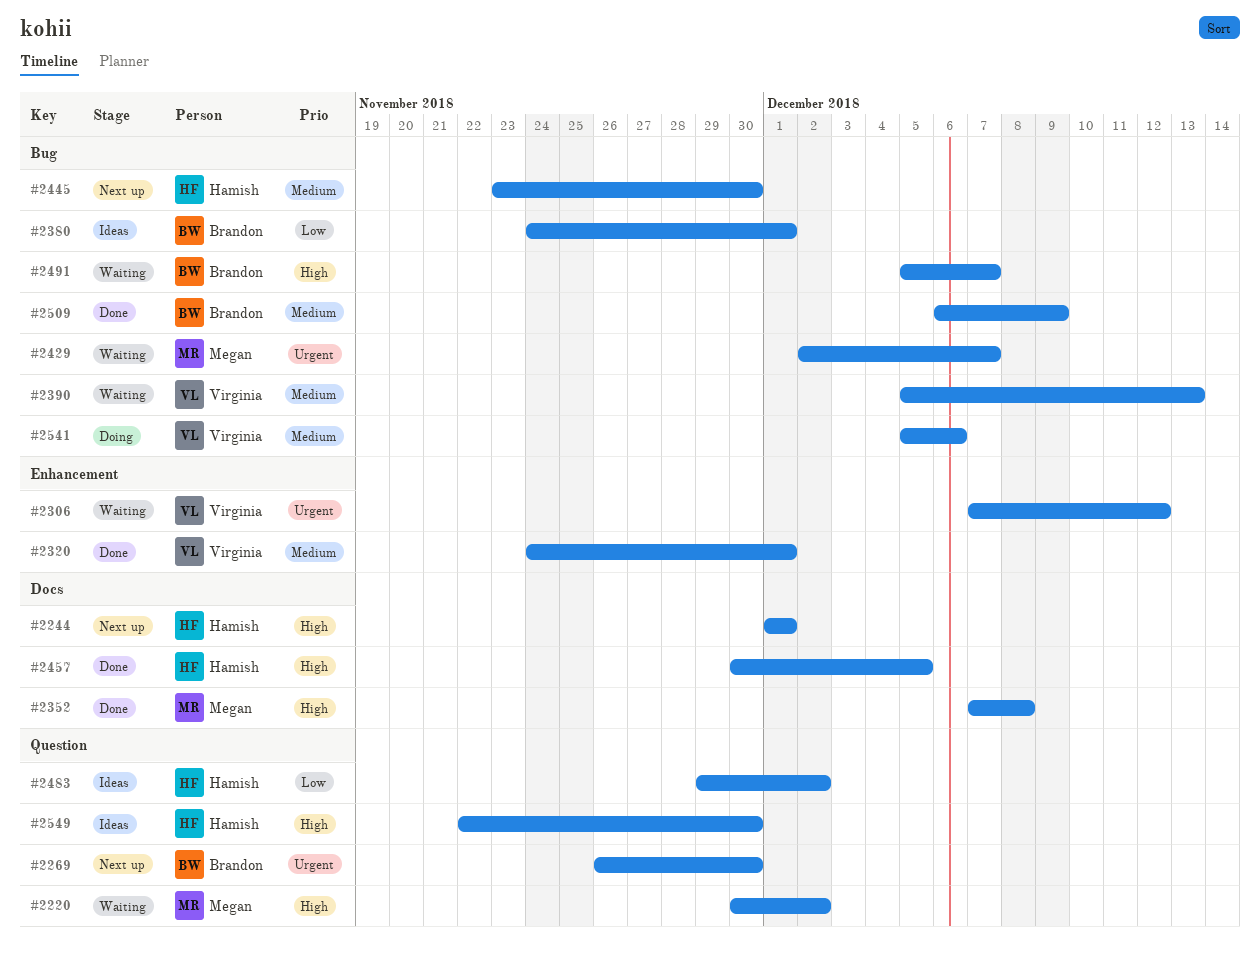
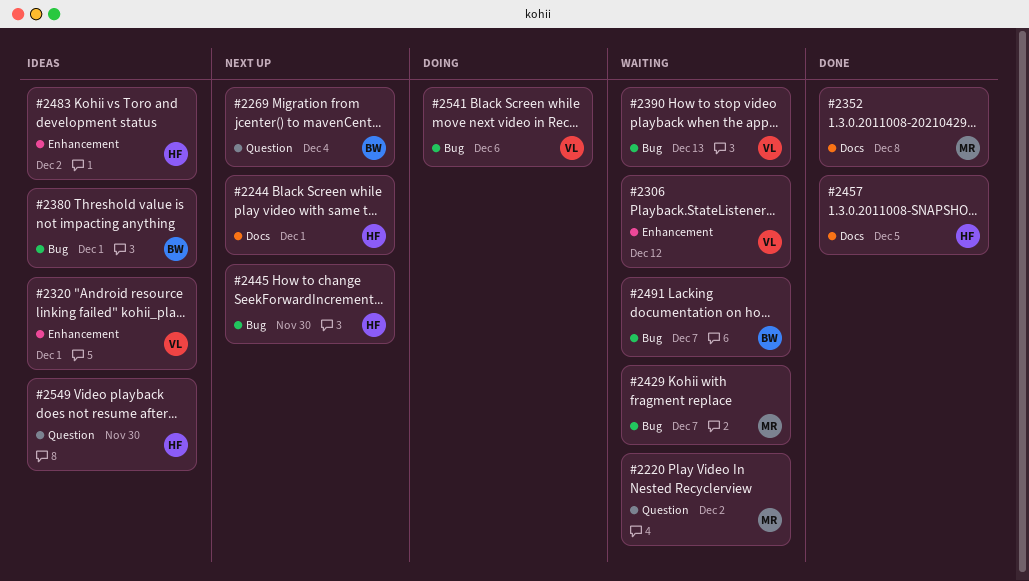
#2269, due: Nov 30 -> Dec 4
#2320, status: Done -> Ideas
#2483, label: Question -> Enhancement
#2509: present -> none

